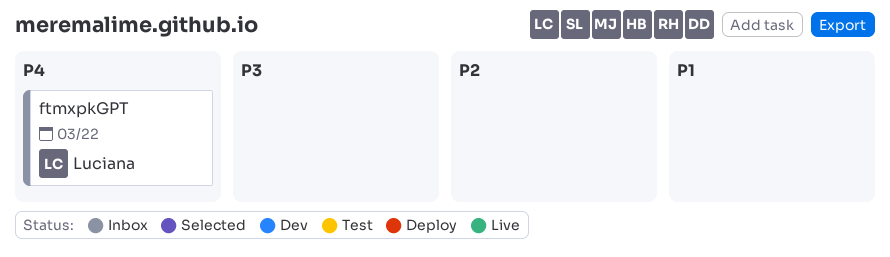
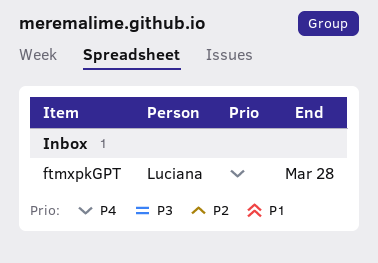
ftmxpkGPT, due: Mar 22 -> Mar 28

